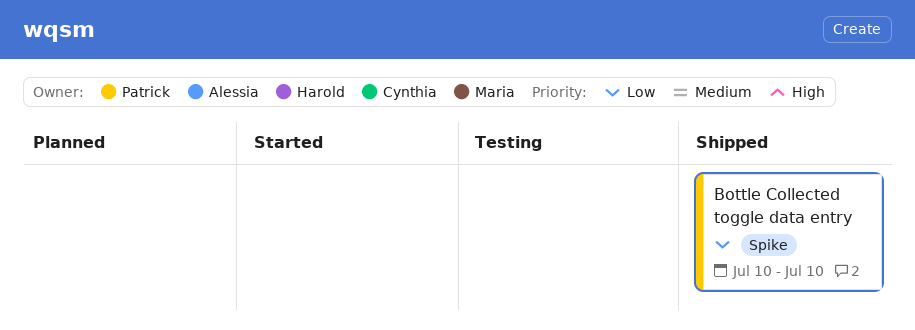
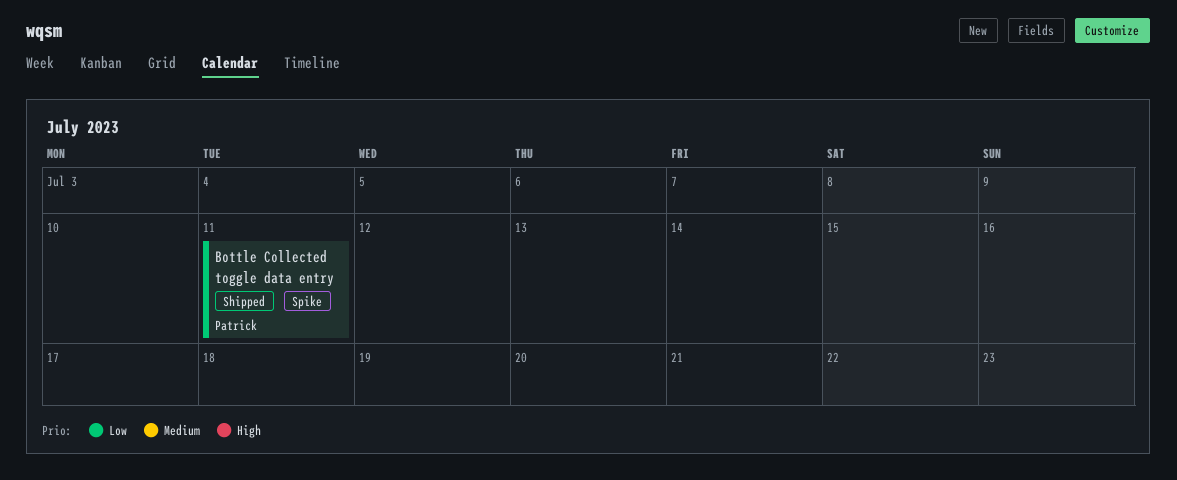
Bottle Collected toggle data entry, due: Jul 10 -> Jul 11

